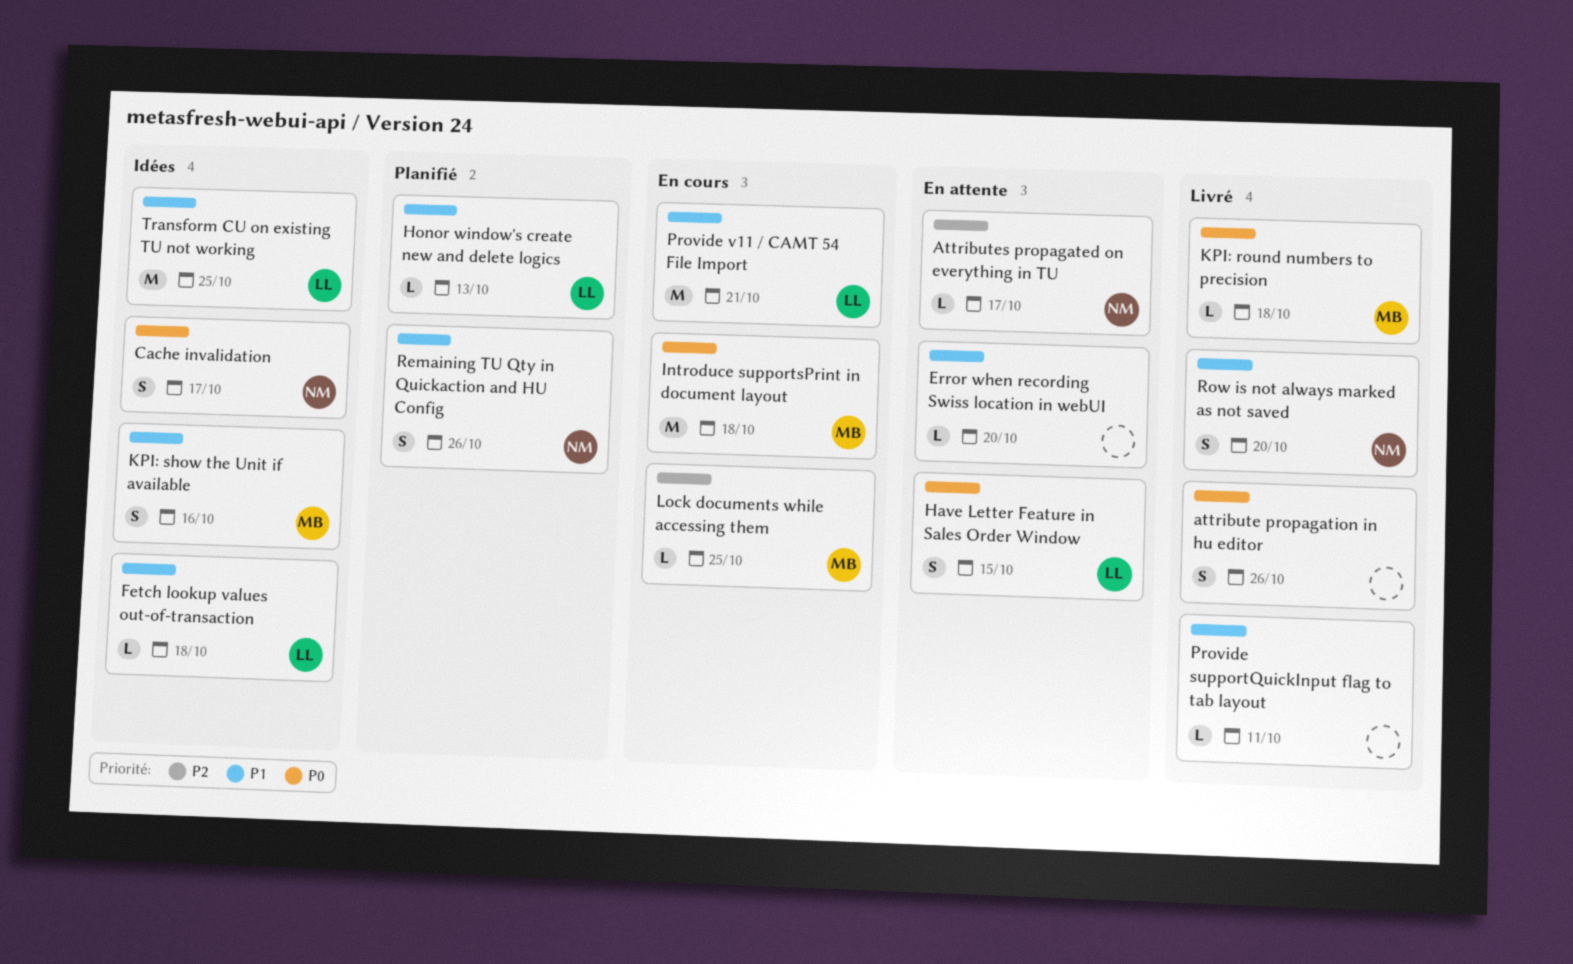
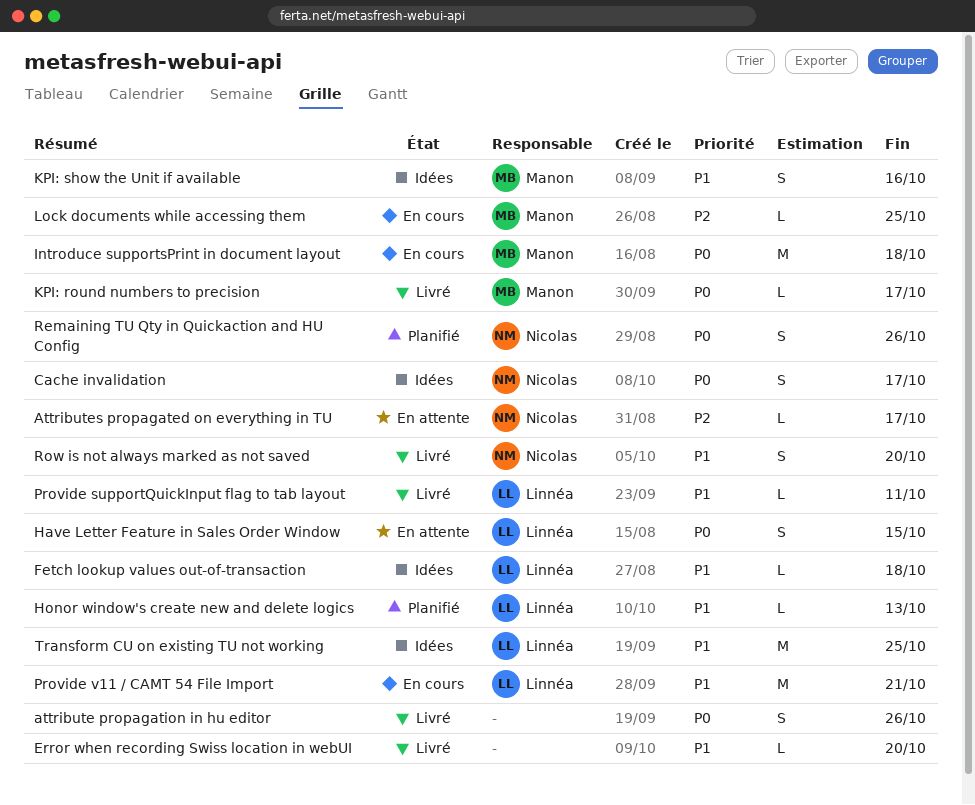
Error when recording Swiss location in webUI, status: En attente -> Livré
KPI: round numbers to precision, due: Oct 18 -> Oct 17
Provide supportQuickInput flag to tab layout, owner: none -> Linnéa
Remaining TU Qty in Quickaction and HU Config, priority: P1 -> P0

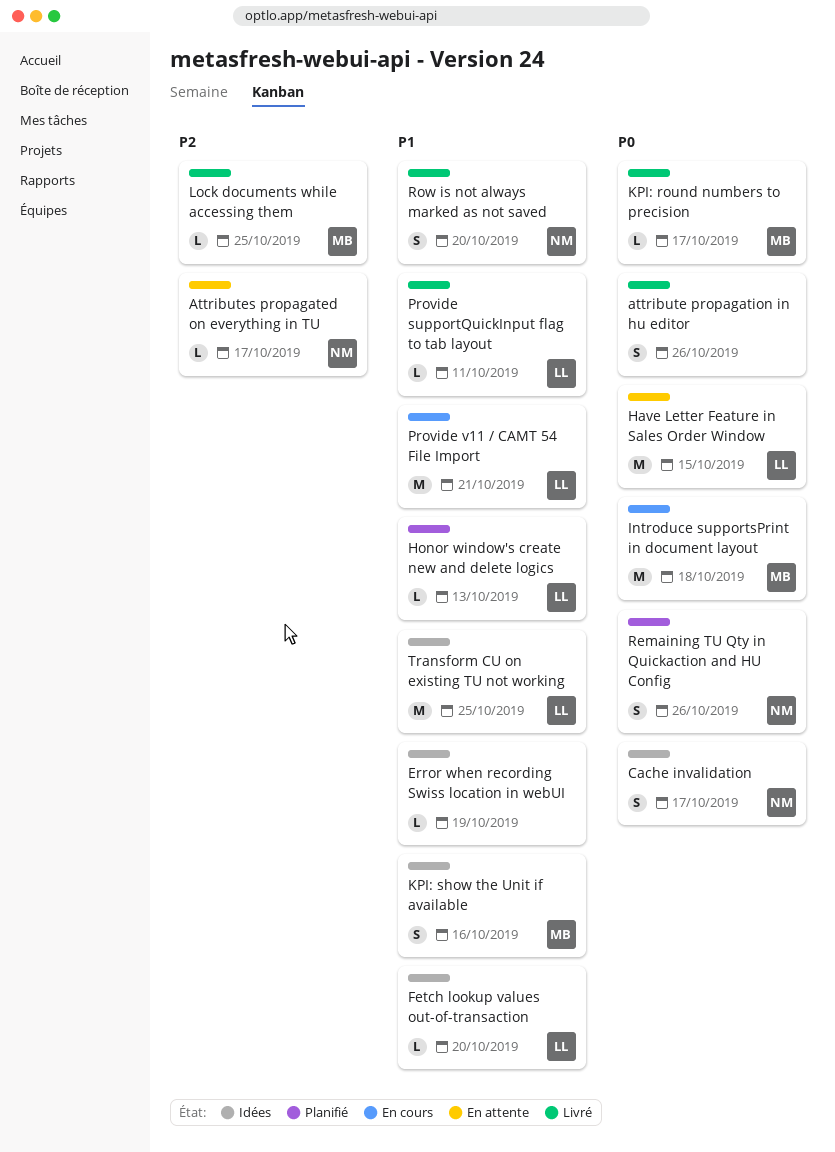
Error when recording Swiss location in webUI, status: Livré -> Idées
Error when recording Swiss location in webUI, due: Oct 20 -> Oct 19
Fetch lookup values out-of-transaction, due: Oct 18 -> Oct 20
Have Letter Feature in Sales Order Window, estimate: S -> M
Lock documents while accessing them, status: En cours -> Livré

